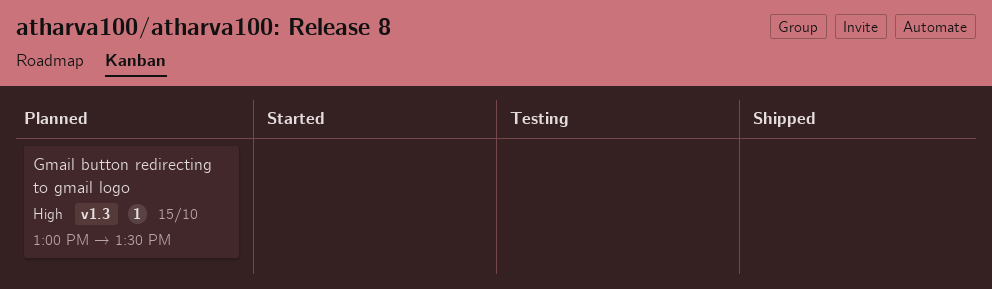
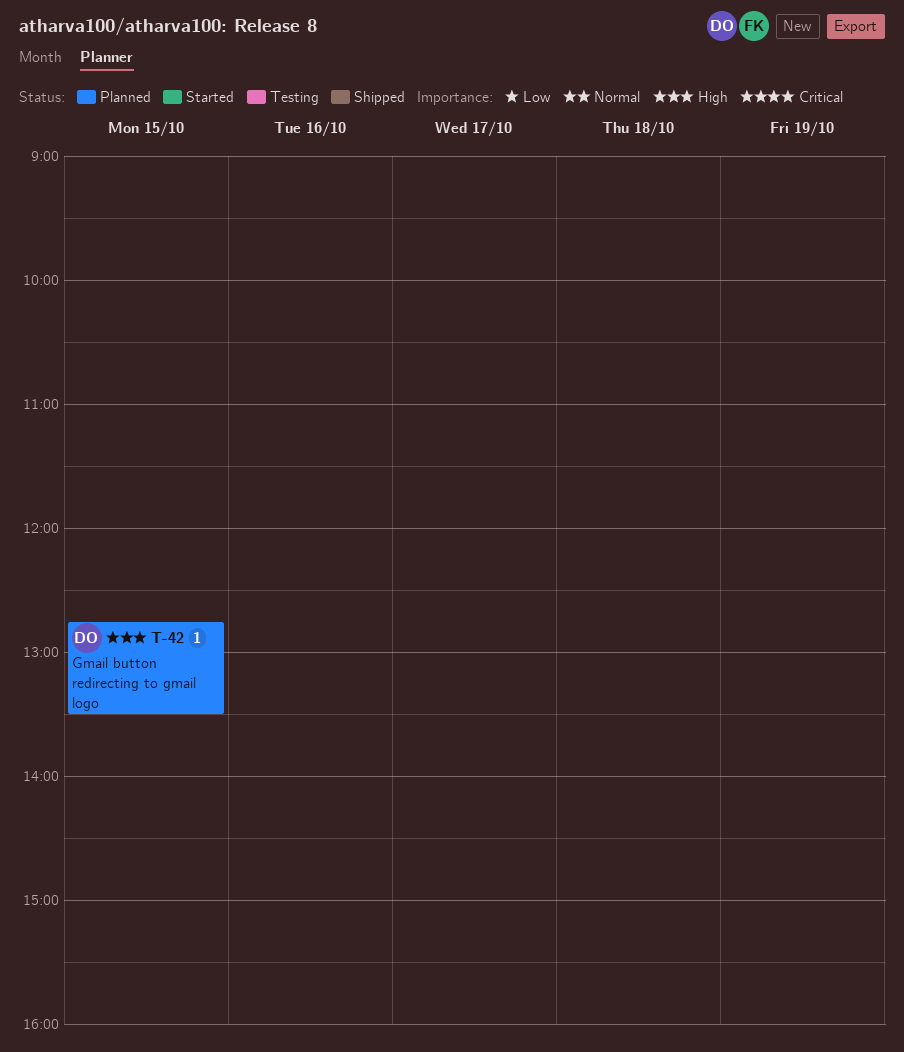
Gmail button redirecting to gmail logo, begins: 13:00 -> 12:45

